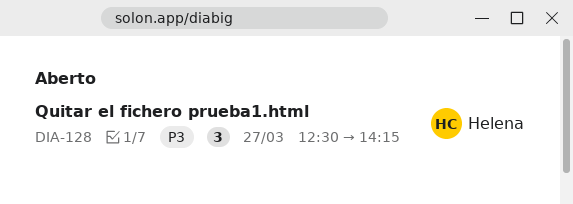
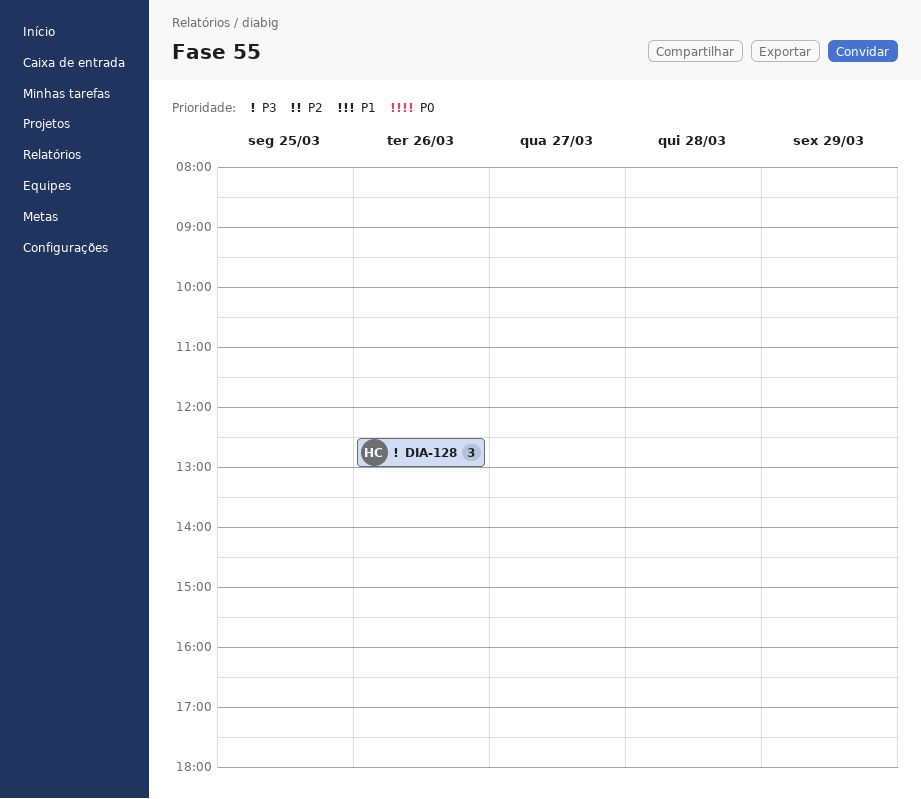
DIA-128, day: Mar 27 -> Mar 26
DIA-128, ends: 14:15 -> 13:00

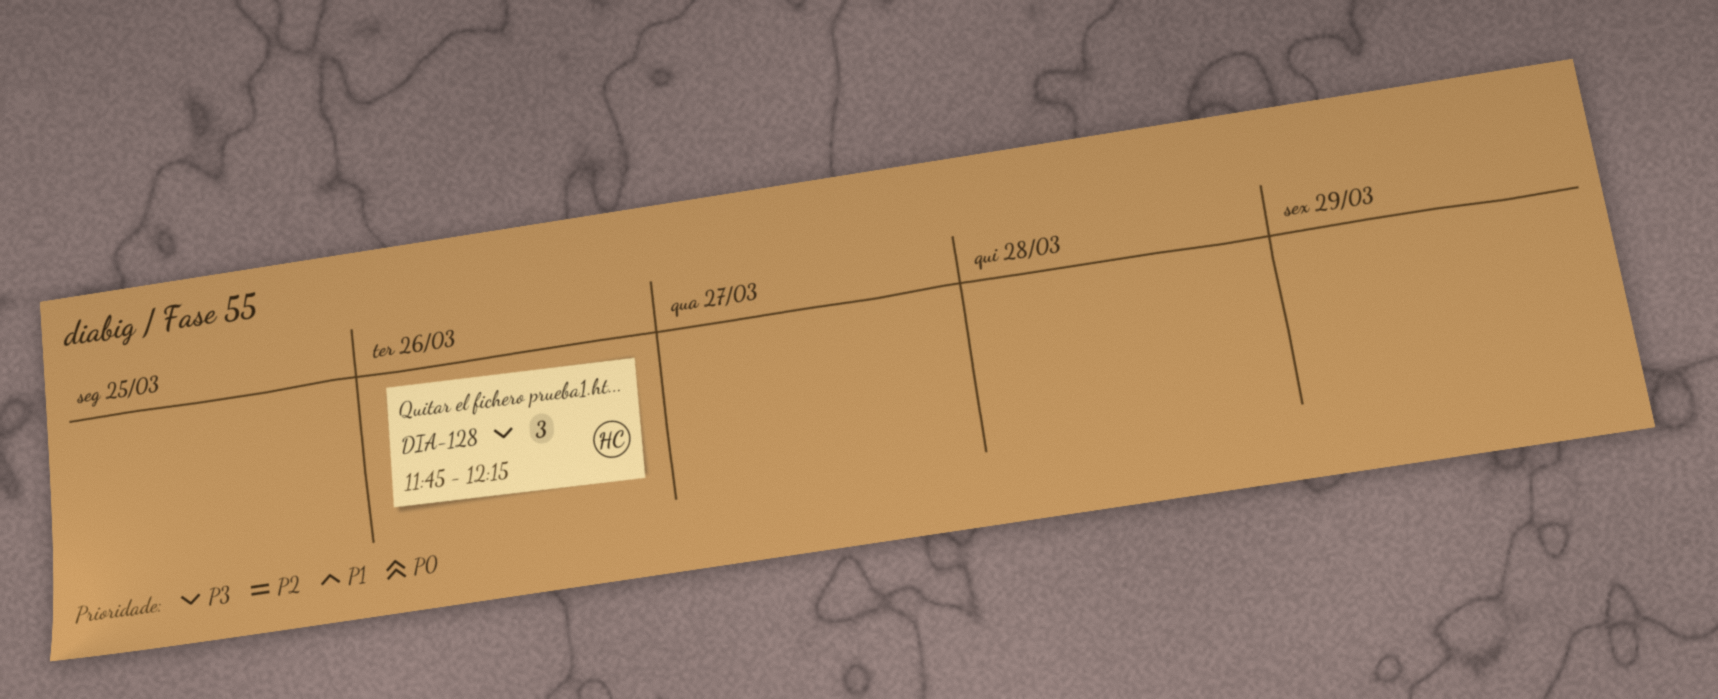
DIA-128, begins: 12:30 -> 11:45
DIA-128, ends: 13:00 -> 12:15

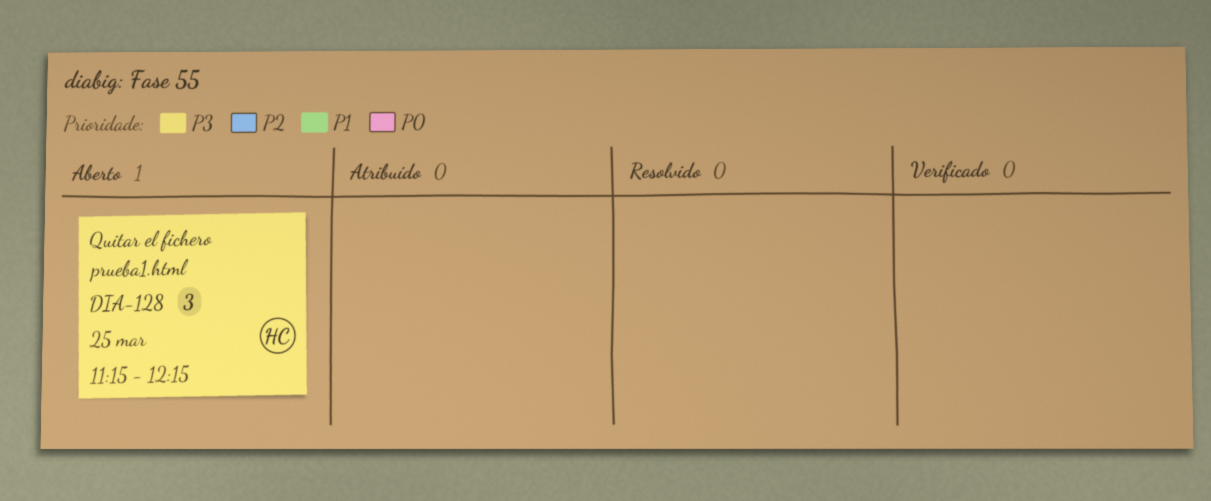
DIA-128, day: Mar 26 -> Mar 25
DIA-128, begins: 11:45 -> 11:15

